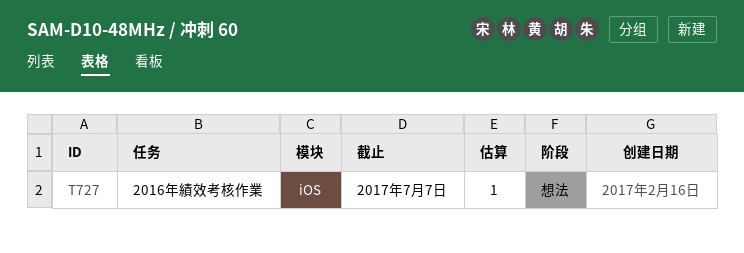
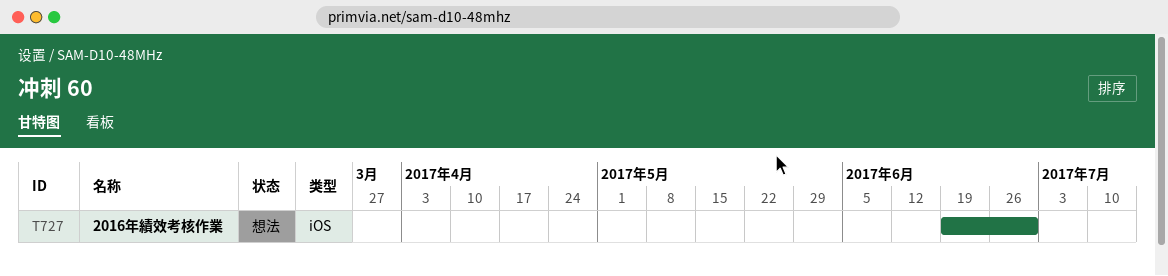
T727, due: Jul 7 -> Jun 30

